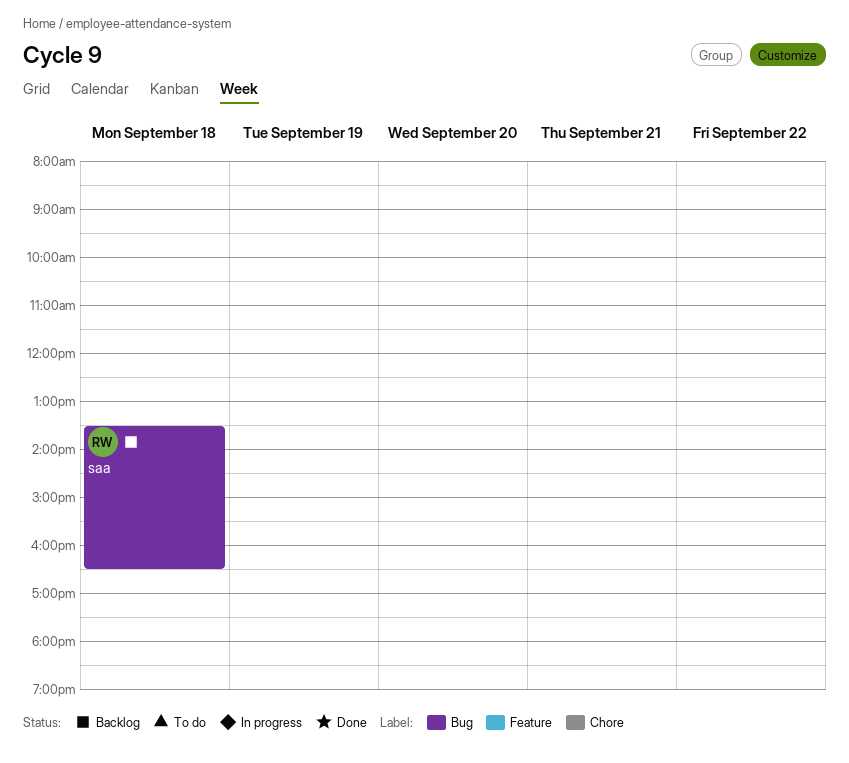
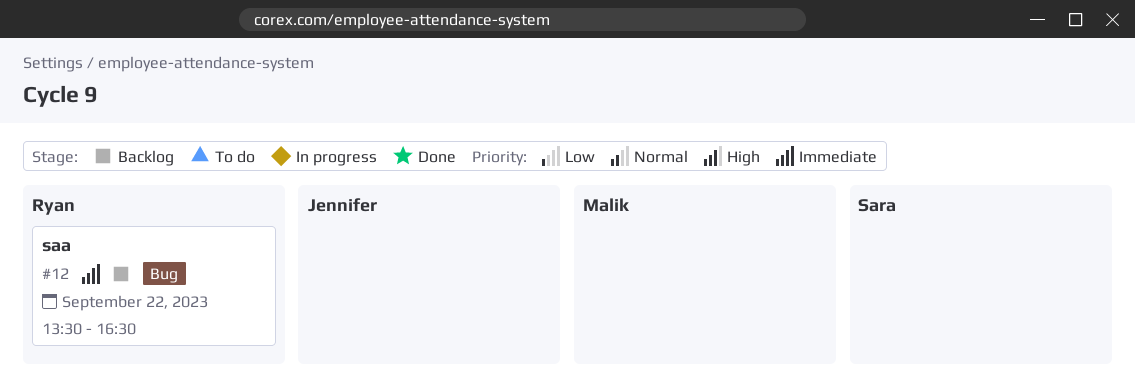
saa, day: Sep 18 -> Sep 22

